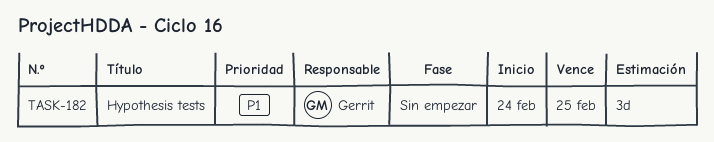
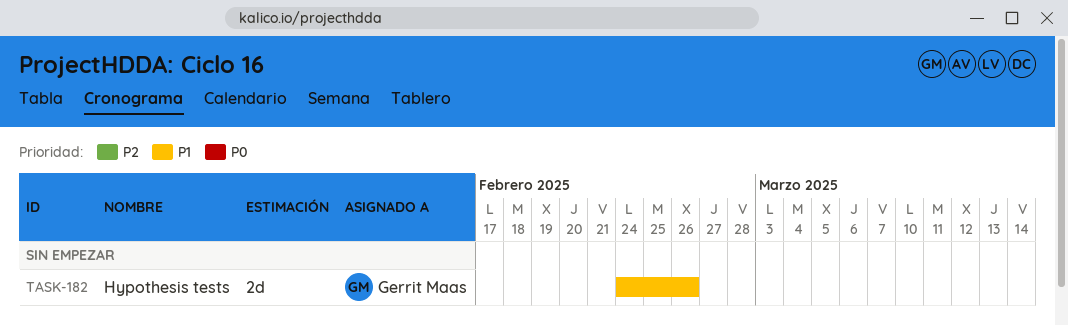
TASK-182, estimate: 3d -> 2d
TASK-182, due: Feb 25 -> Feb 26

